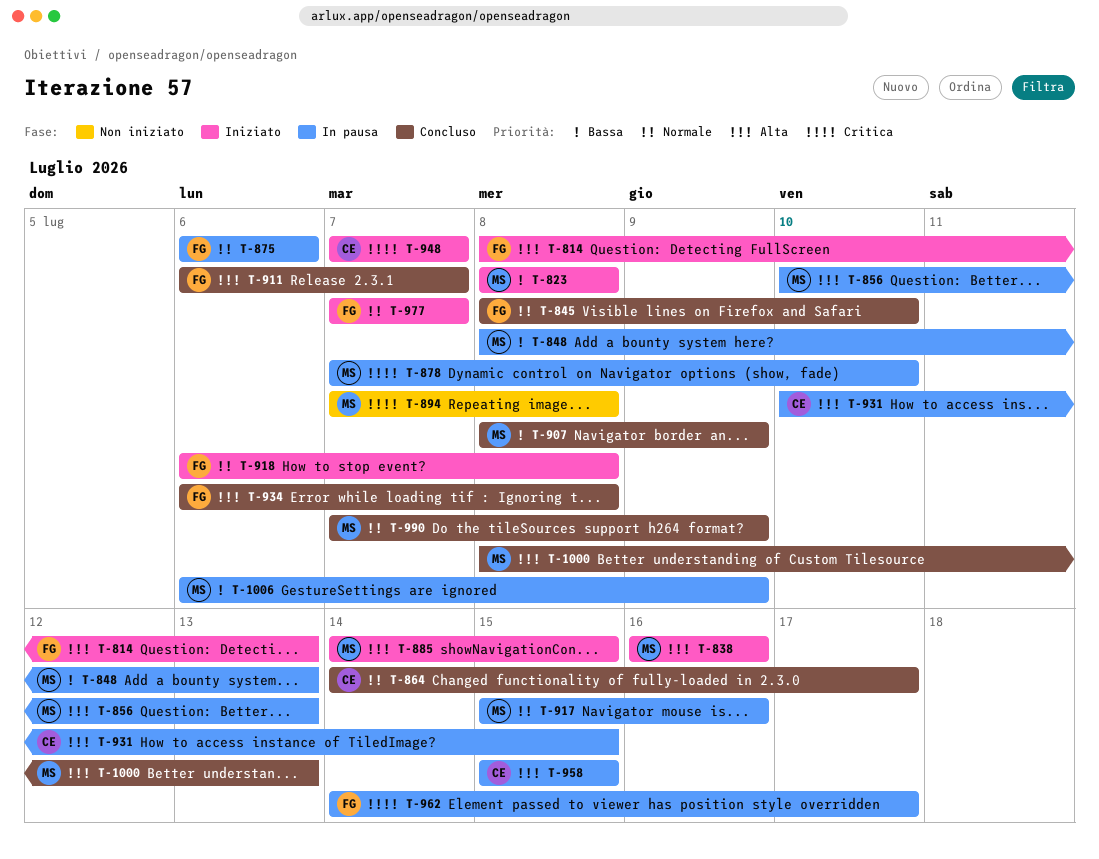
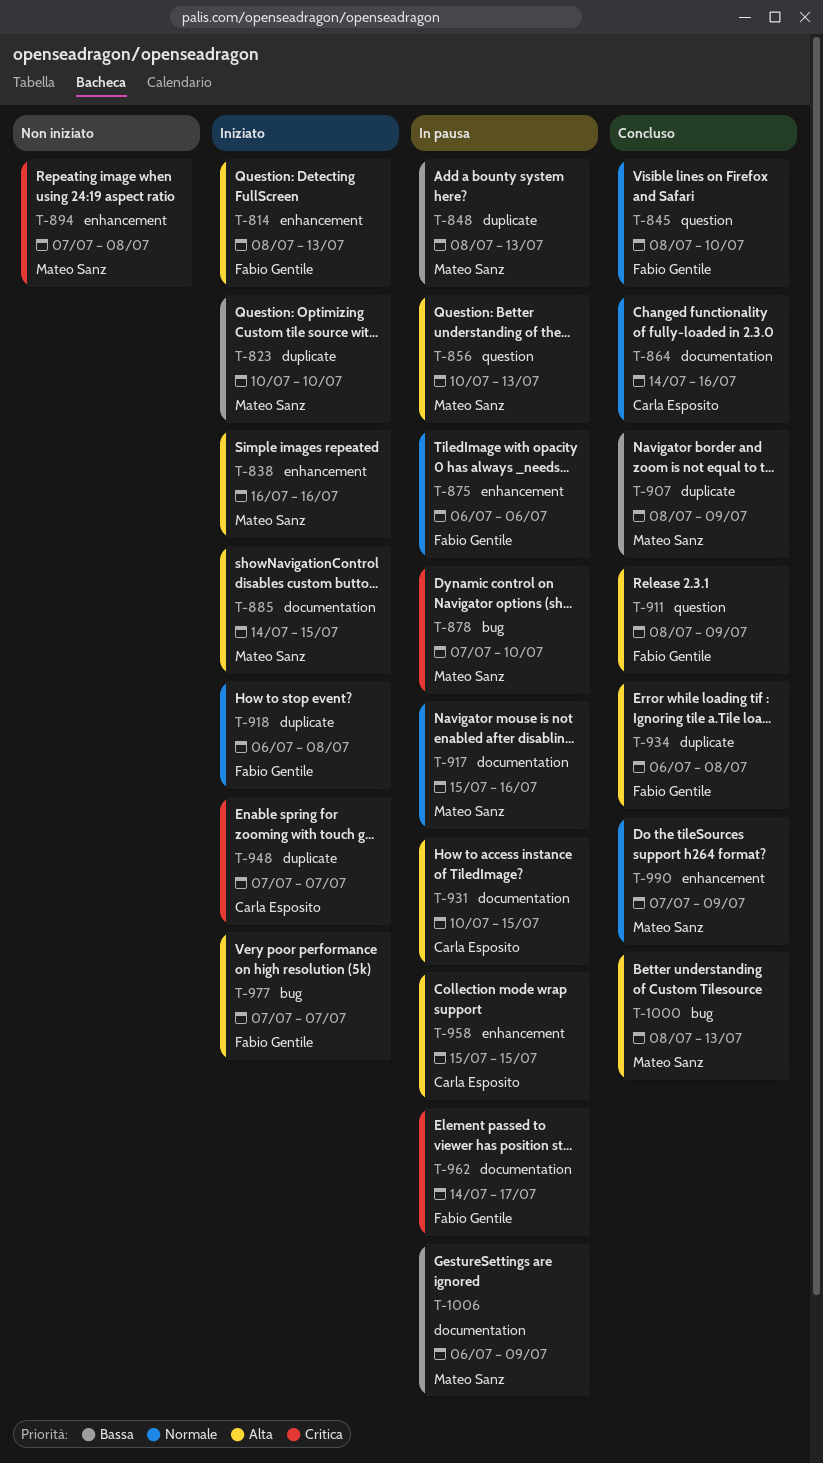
T-823, start: Jul 8 -> Jul 10
T-823, due: Jul 8 -> Jul 10
T-864, due: Jul 17 -> Jul 16
T-911, start: Jul 6 -> Jul 8
T-911, due: Jul 7 -> Jul 9
T-977, priority: Normale -> Alta

